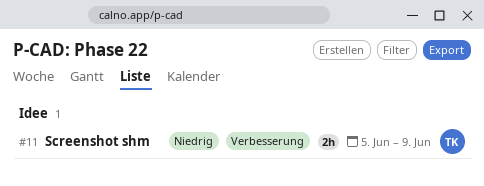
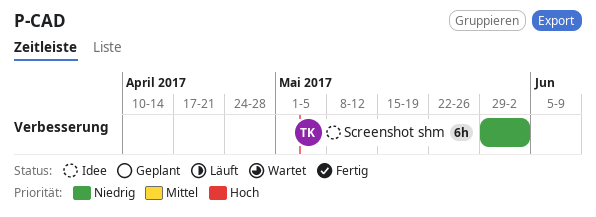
Screenshot shm, estimate: 2h -> 6h
Screenshot shm, start: Jun 5 -> May 29
Screenshot shm, due: Jun 9 -> Jun 2

